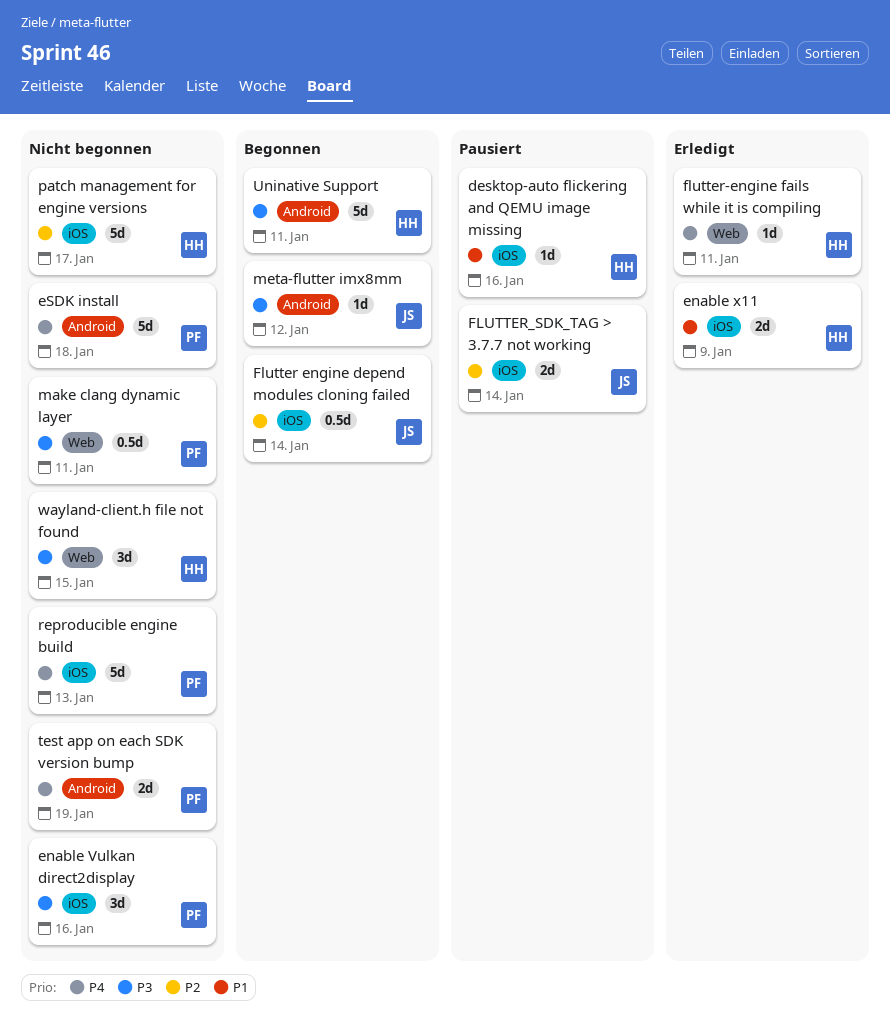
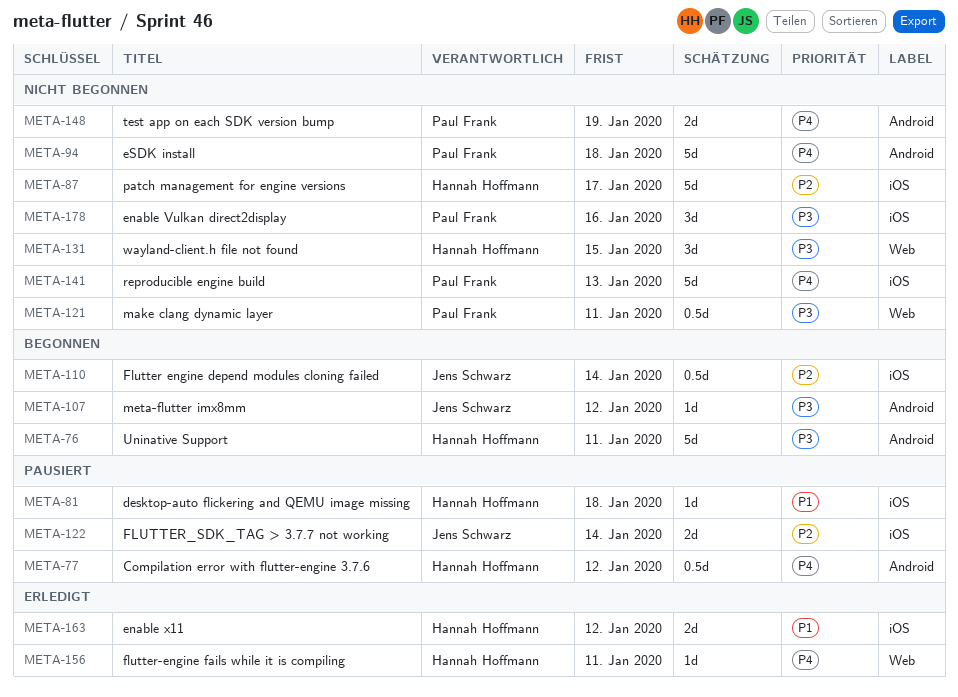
Compilation error with flutter-engine 3.7.6: none -> present
desktop-auto flickering and QEMU image missing, due: Jan 16 -> Jan 18
enable x11, due: Jan 9 -> Jan 12

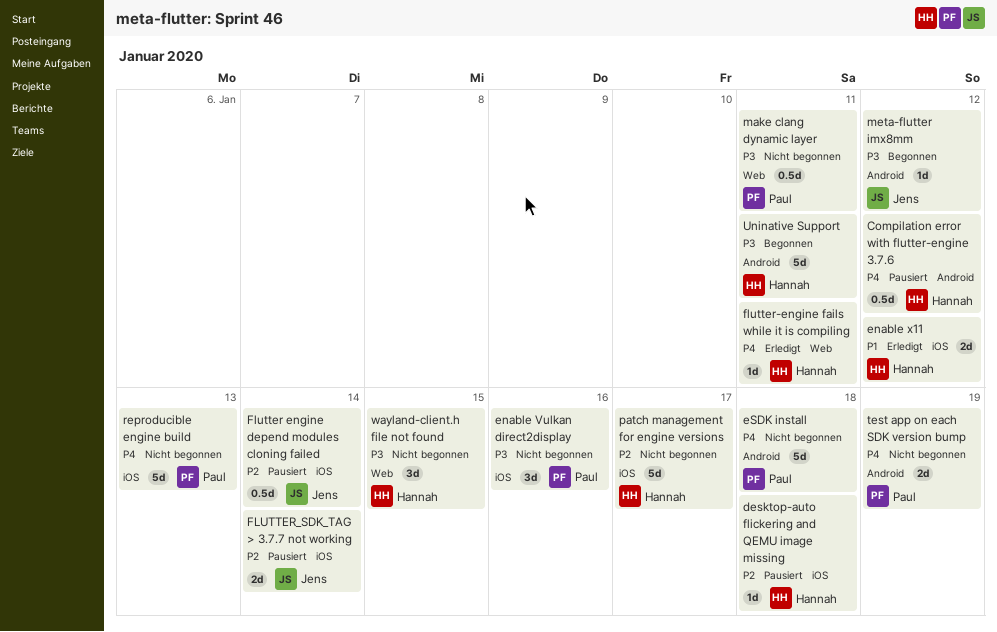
desktop-auto flickering and QEMU image missing, priority: P1 -> P2
Flutter engine depend modules cloning failed, status: Begonnen -> Pausiert

